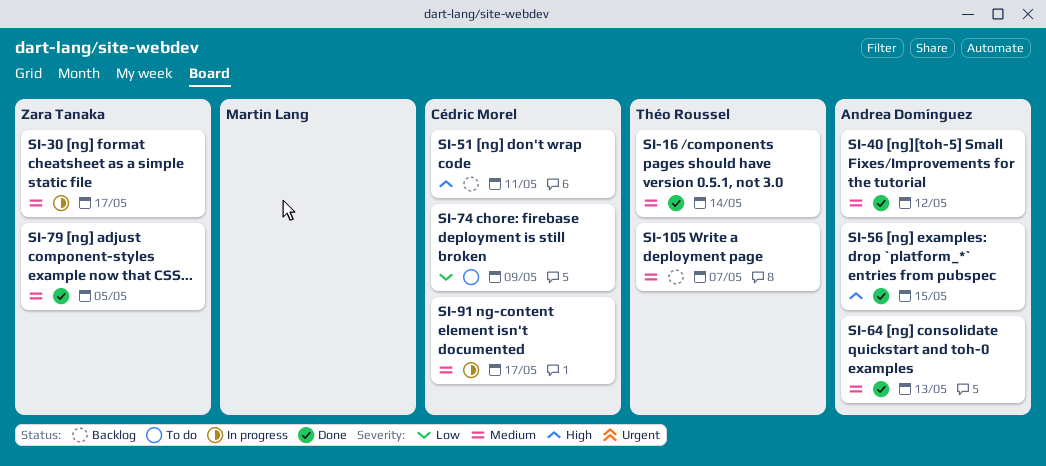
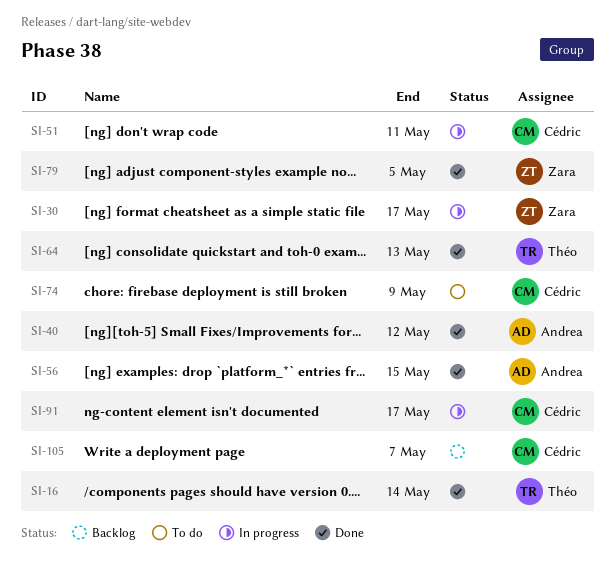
SI-51, status: Backlog -> In progress
SI-64, owner: Andrea Domínguez -> Théo Roussel
SI-105, owner: Théo Roussel -> Cédric Morel

